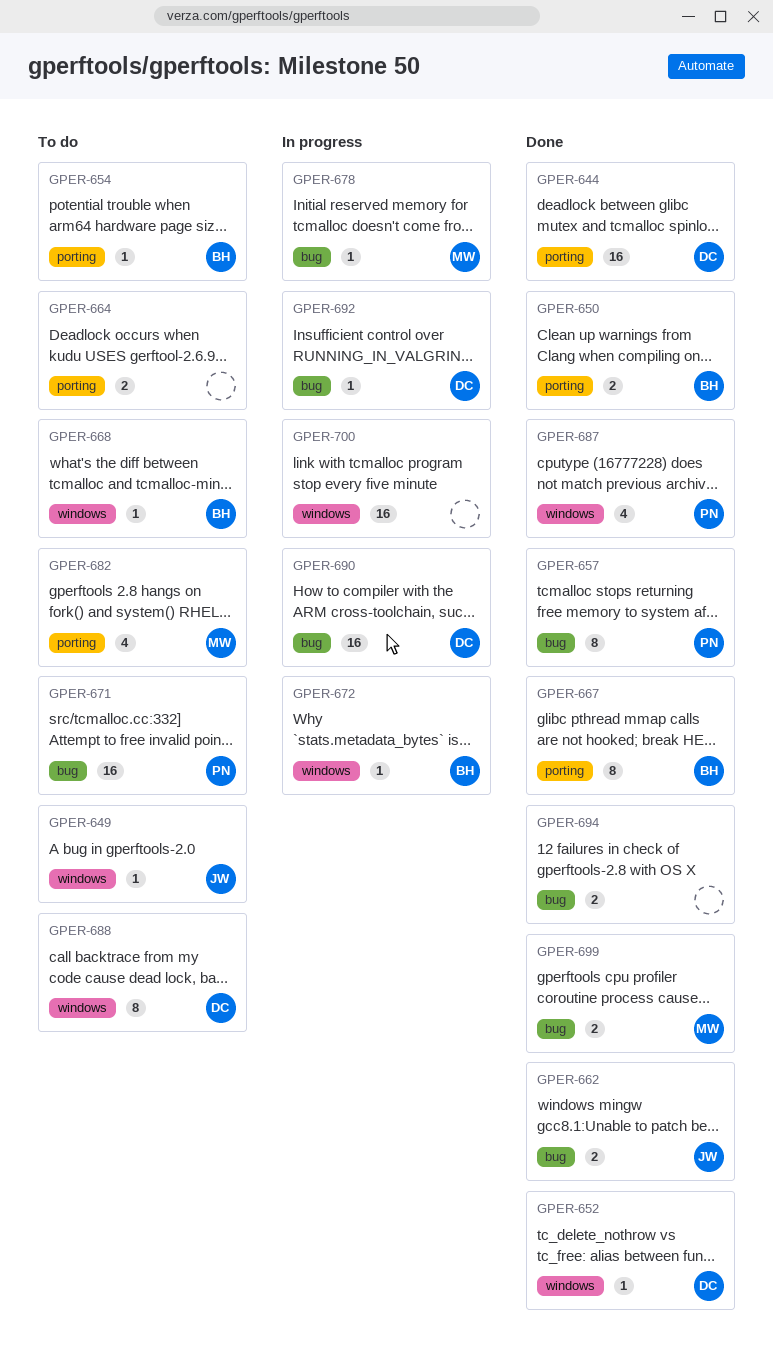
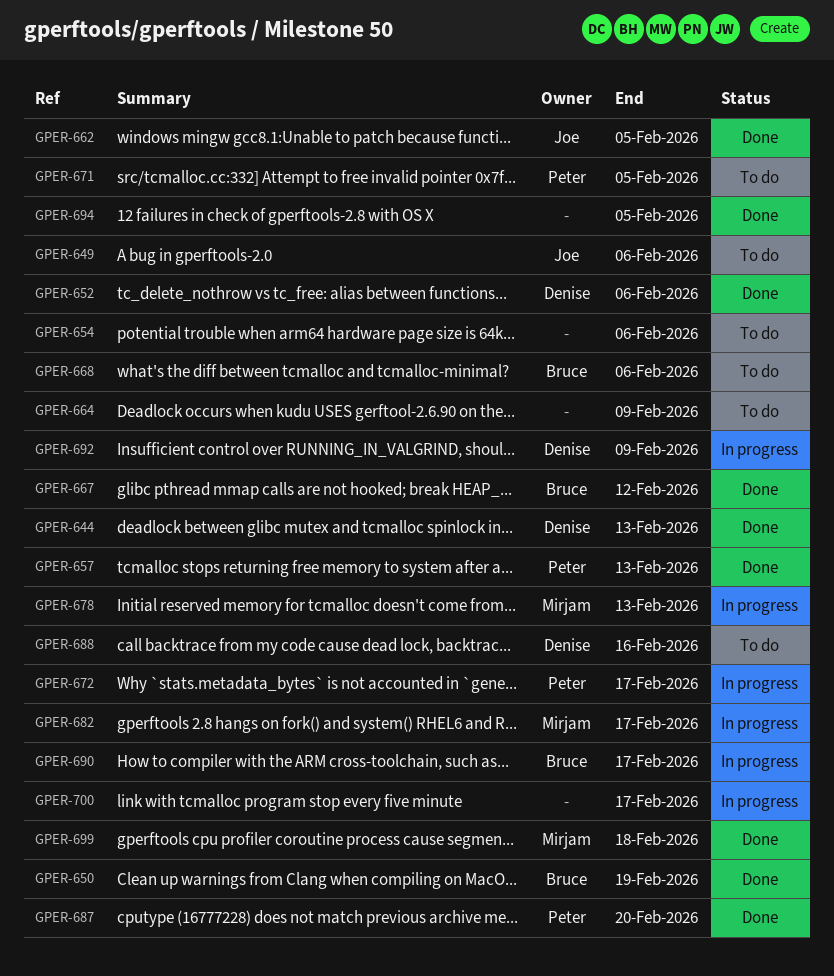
GPER-654, owner: Bruce -> none
GPER-672, owner: Bruce -> Peter
GPER-682, status: To do -> In progress
GPER-690, owner: Denise -> Bruce

